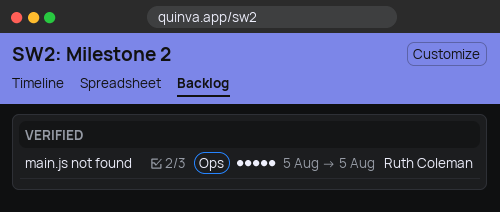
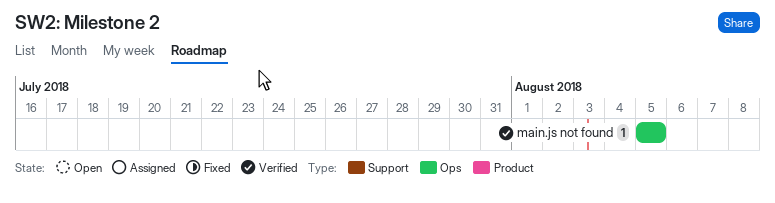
main.js not found, estimate: 5 -> 1

